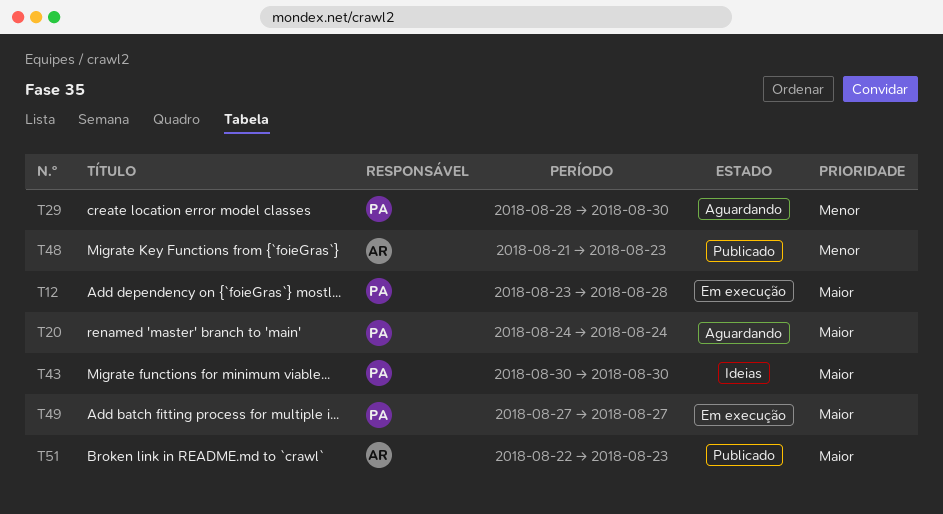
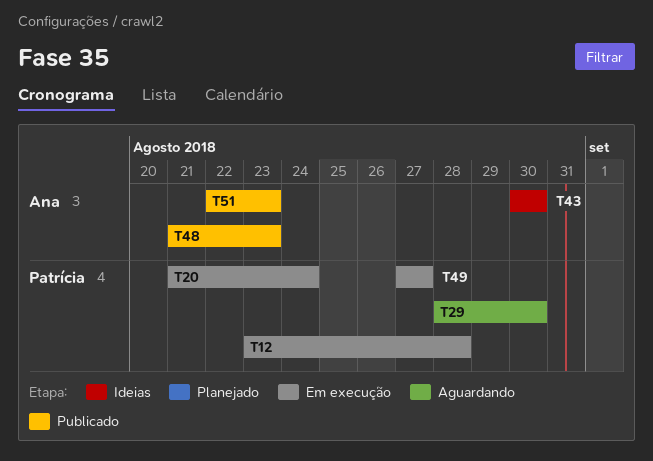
T20, status: Aguardando -> Em execução
T20, start: Aug 24 -> Aug 21
T43, owner: Patrícia -> Ana

